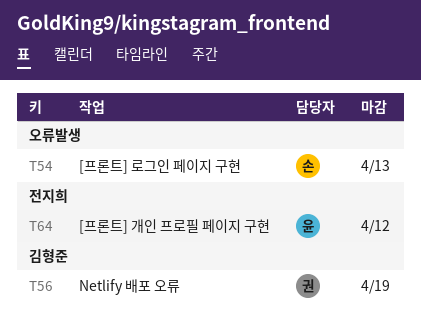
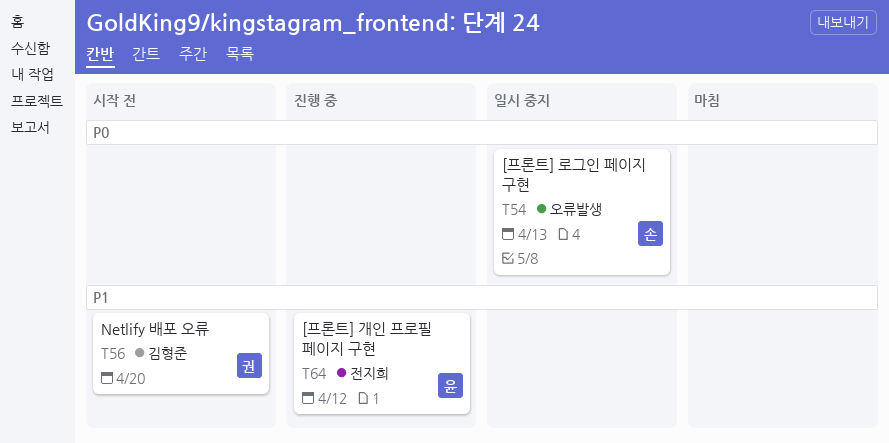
T56, due: Apr 19 -> Apr 20

